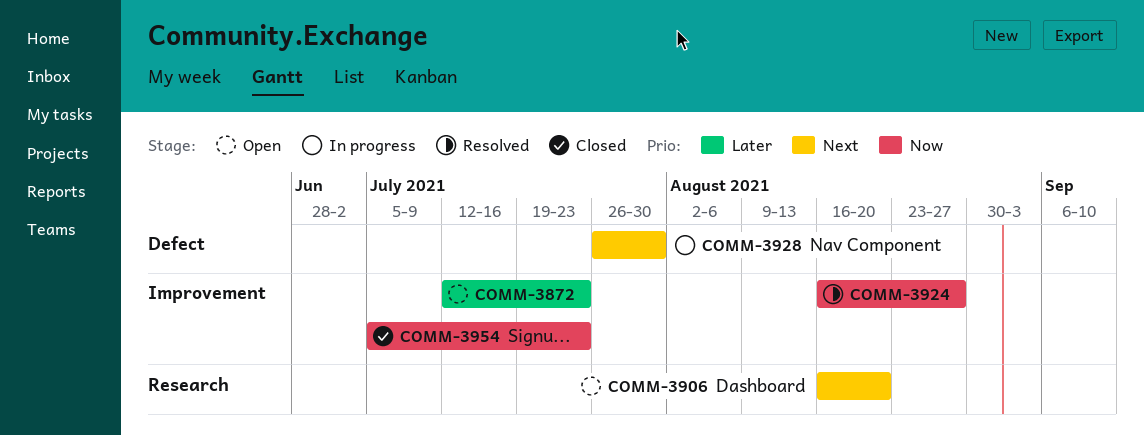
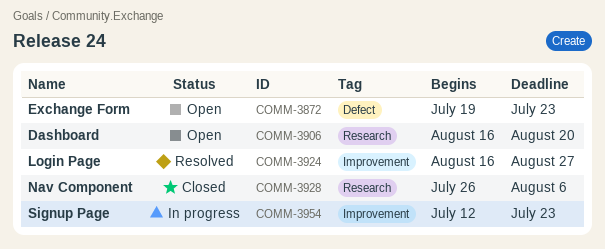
COMM-3872, label: Improvement -> Defect
COMM-3872, start: Jul 12 -> Jul 19
COMM-3928, status: In progress -> Closed
COMM-3928, label: Defect -> Research
COMM-3928, due: Jul 30 -> Aug 6
COMM-3954, status: Closed -> In progress
COMM-3954, start: Jul 5 -> Jul 12

